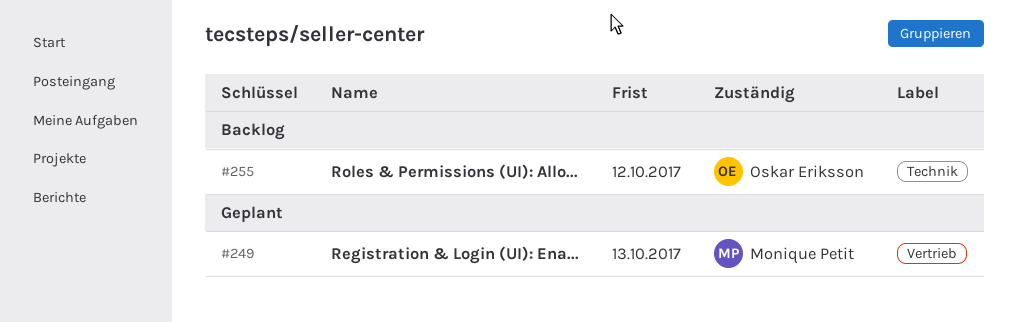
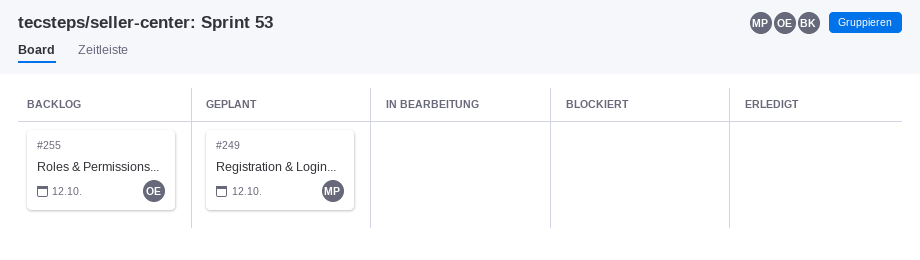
#249, due: Oct 13 -> Oct 12

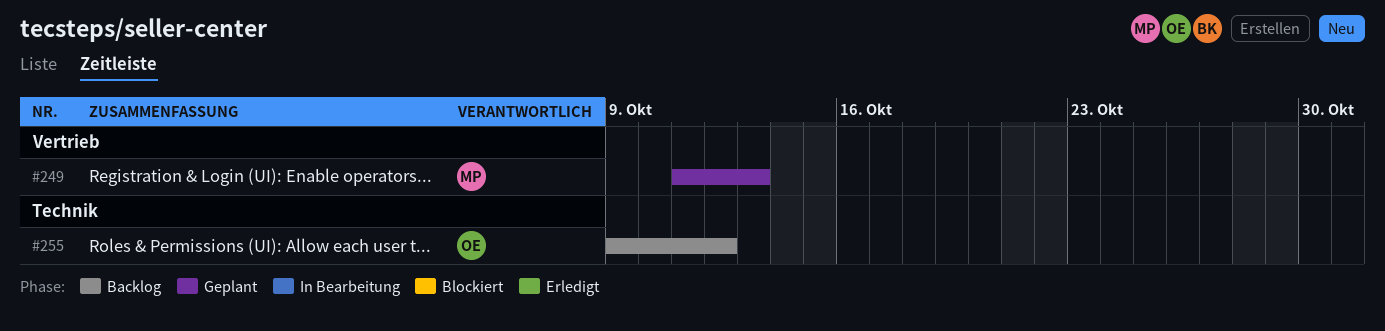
#249, due: Oct 12 -> Oct 13

